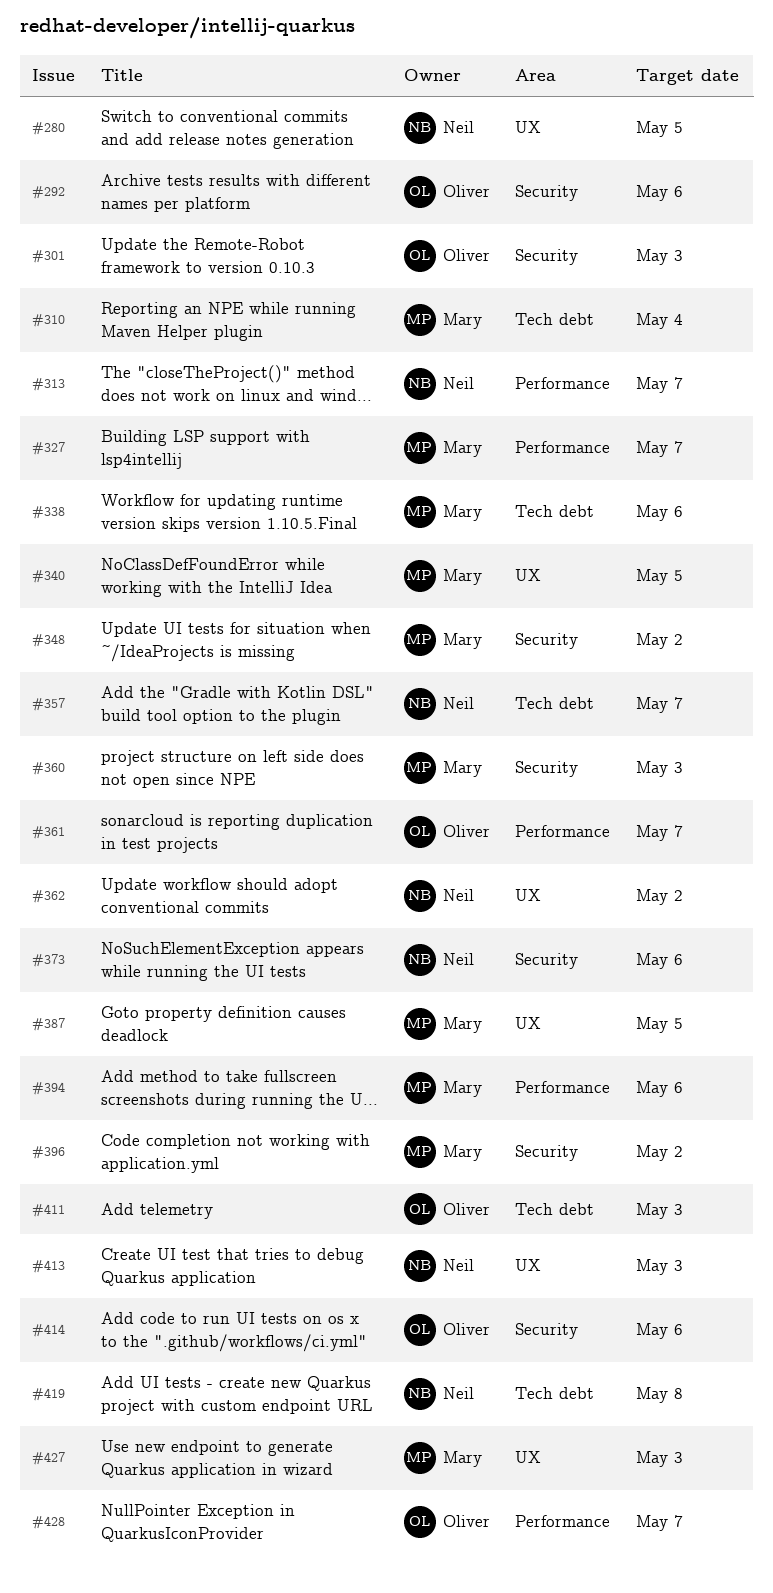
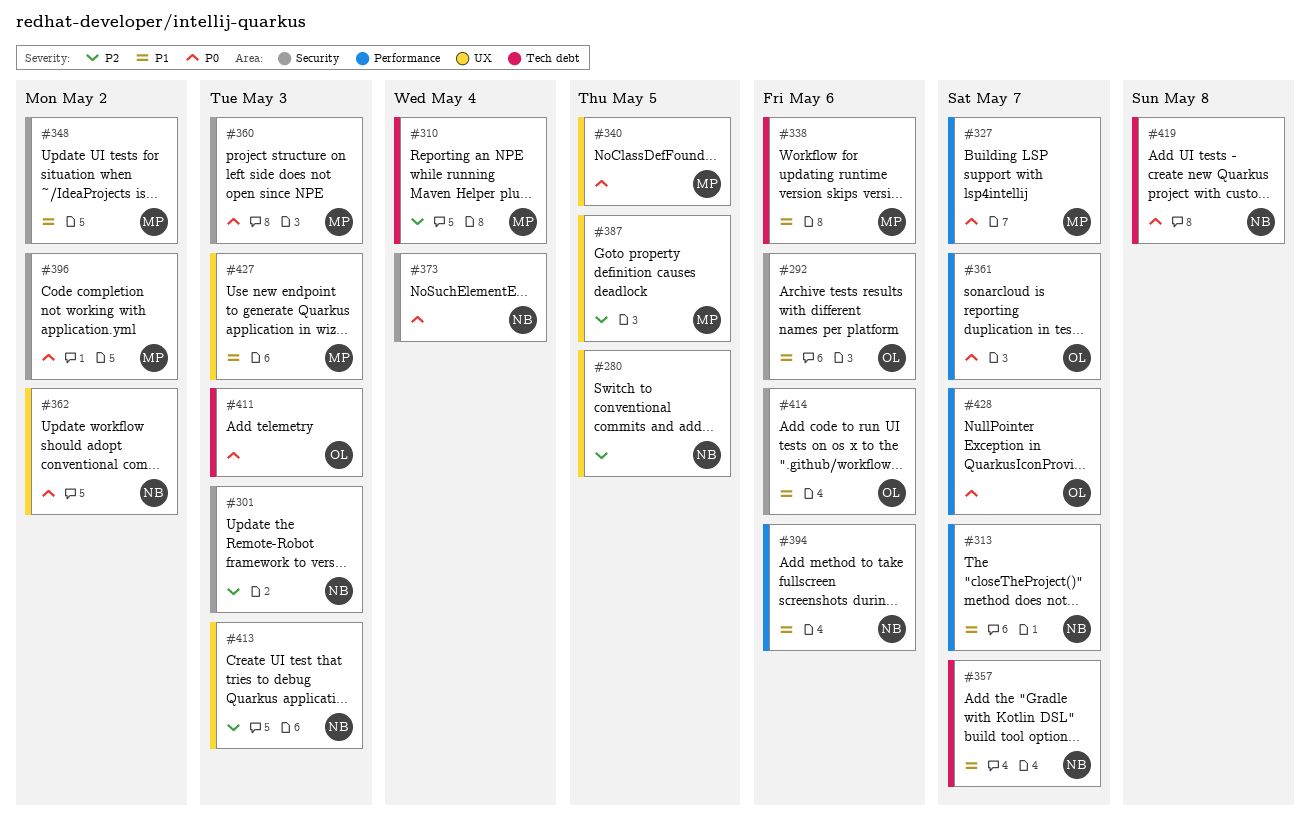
#301, owner: Oliver -> Neil
#373, due: May 6 -> May 4
#394, owner: Mary -> Neil

